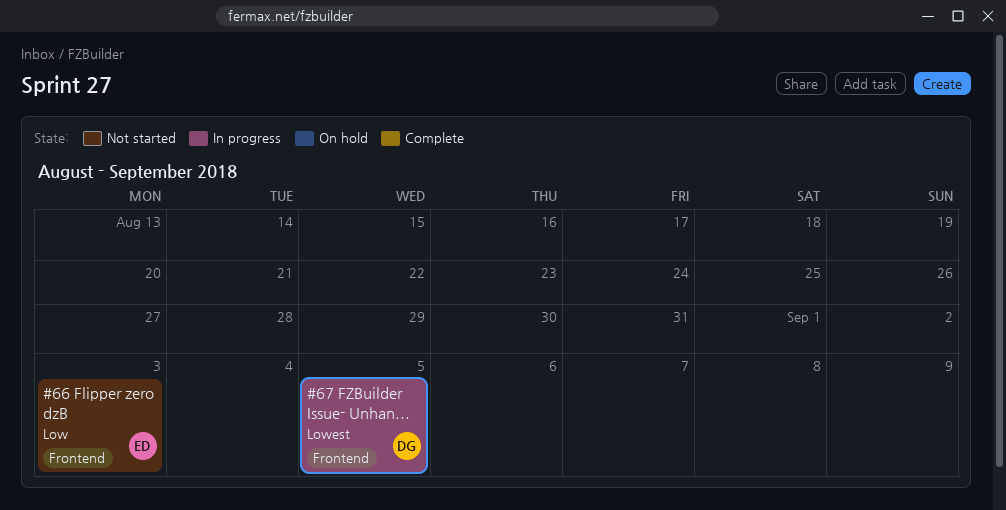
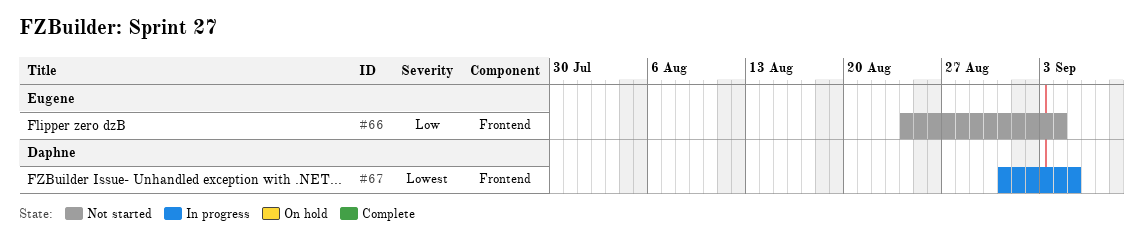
#66, due: Sep 3 -> Sep 4

